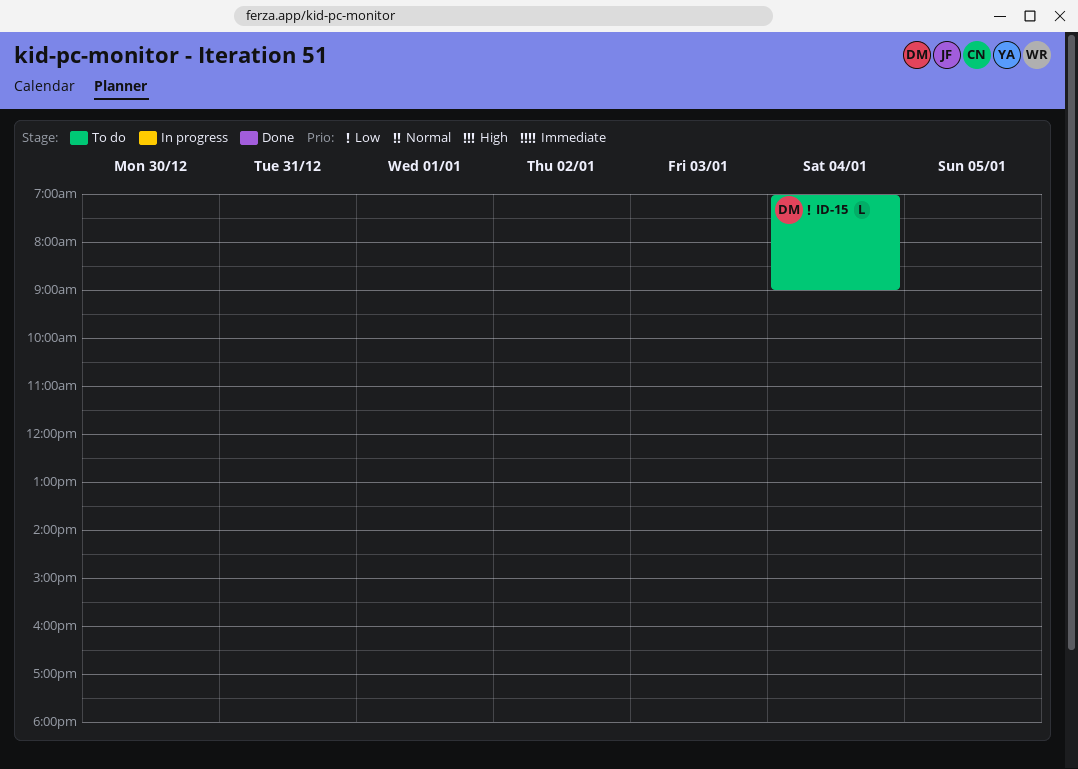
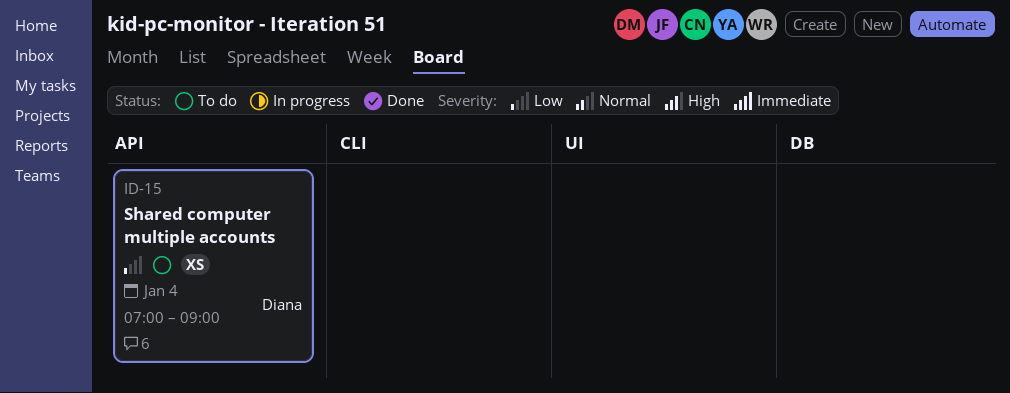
ID-15, estimate: L -> XS

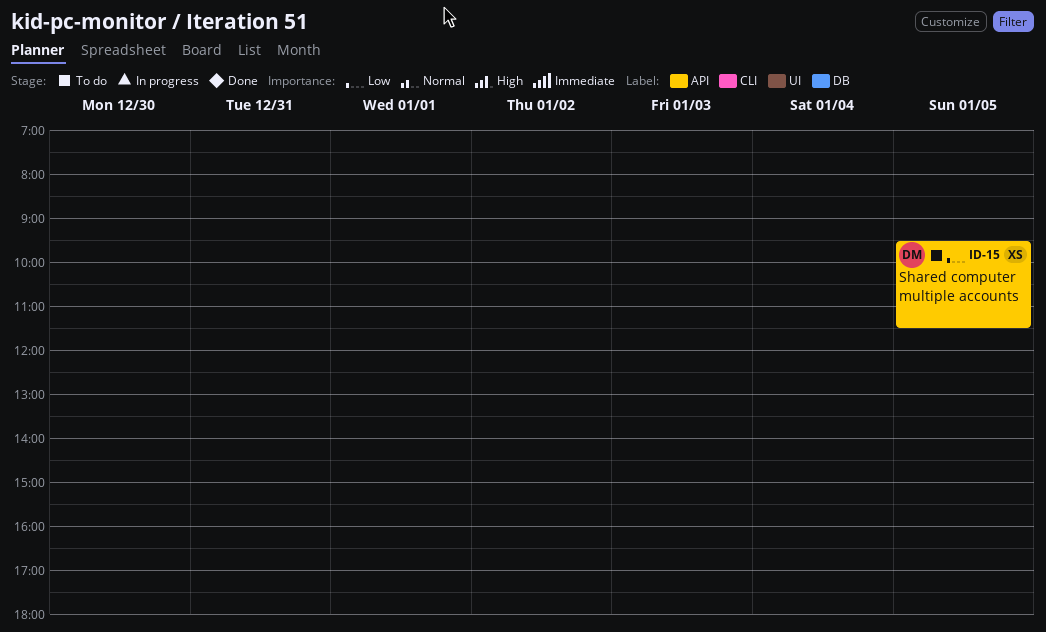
ID-15, day: Jan 4 -> Jan 5
ID-15, begins: 07:00 -> 09:30
ID-15, ends: 09:00 -> 11:30

